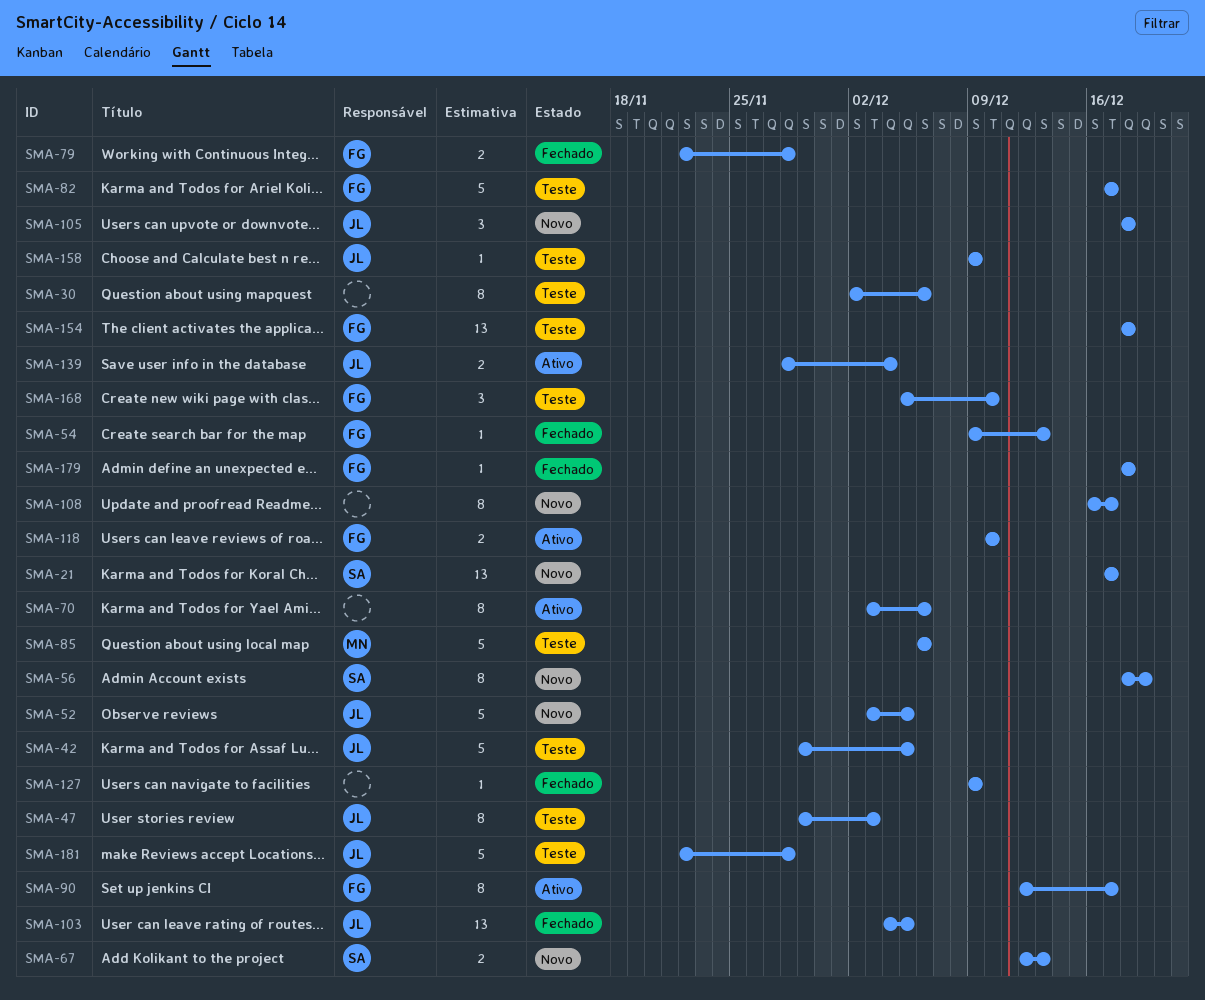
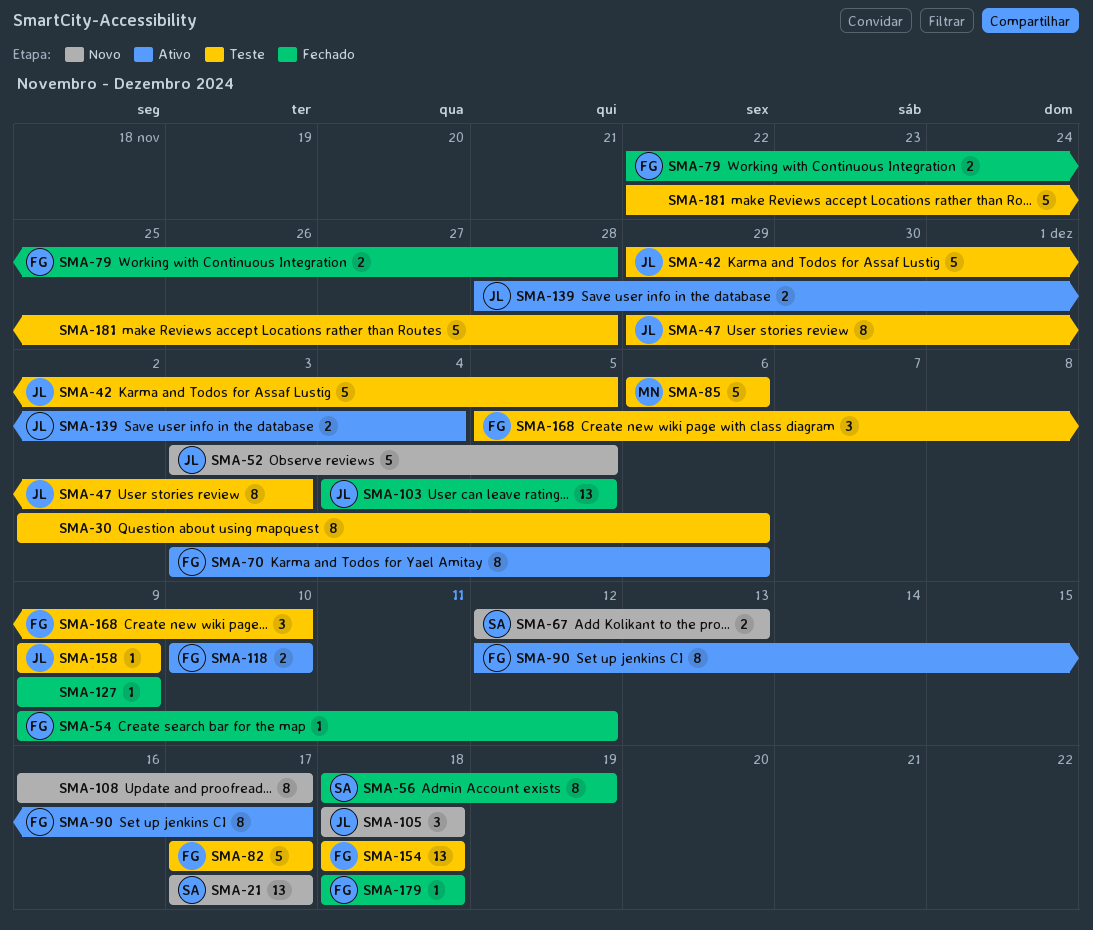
SMA-54, due: Dec 13 -> Dec 12
SMA-56, status: Novo -> Fechado
SMA-70, owner: none -> FG
SMA-181, owner: JL -> none

